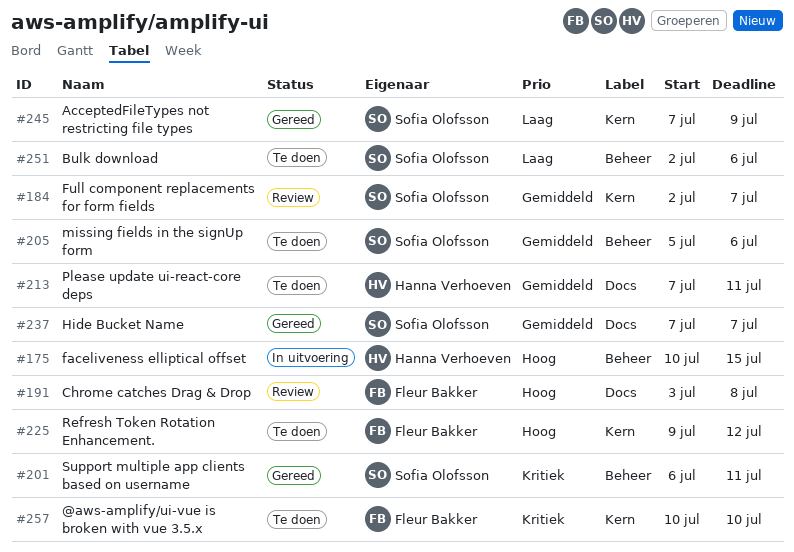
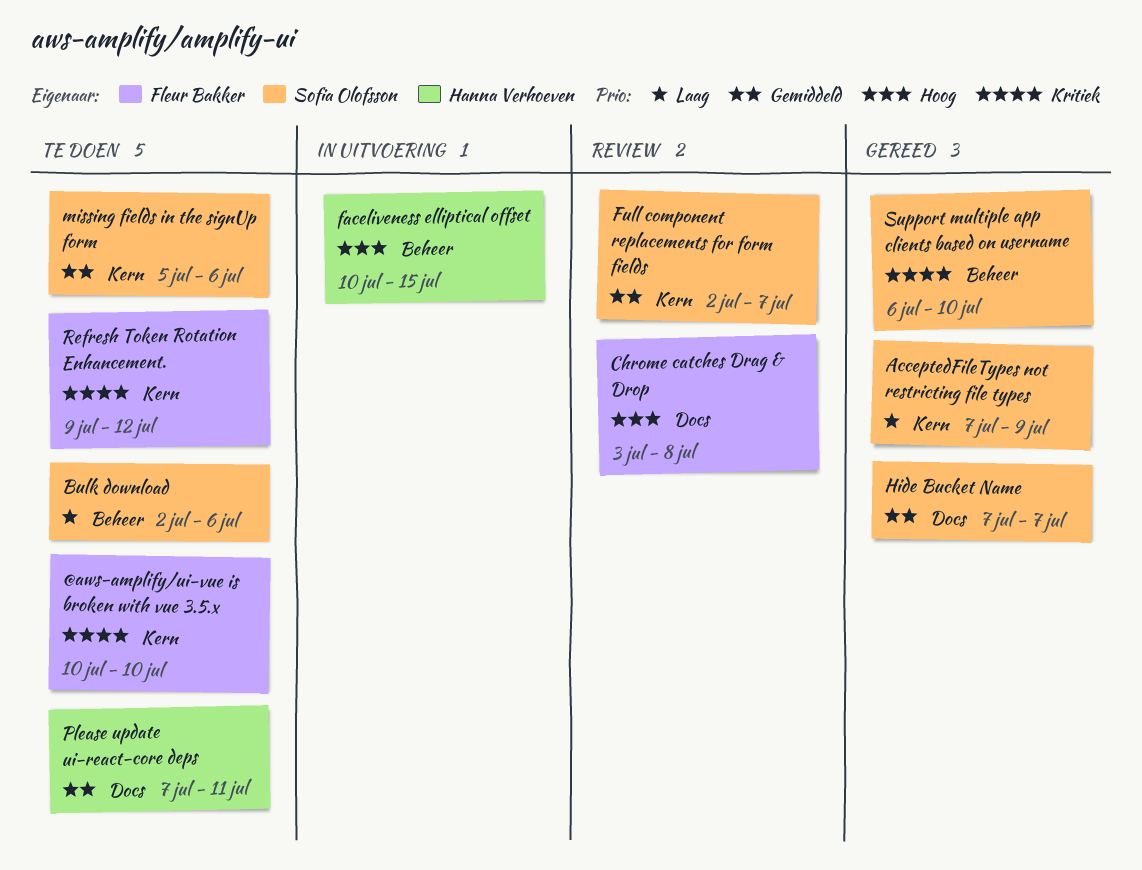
missing fields in the signUp form, label: Beheer -> Kern
Refresh Token Rotation Enhancement., priority: Hoog -> Kritiek
Support multiple app clients based on username, due: Jul 11 -> Jul 10

